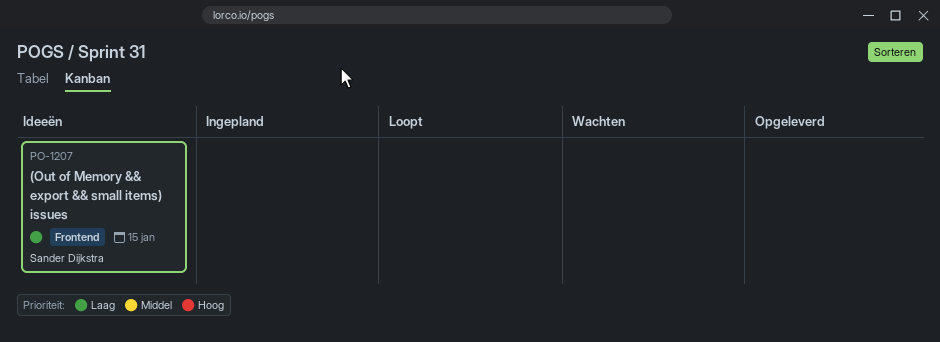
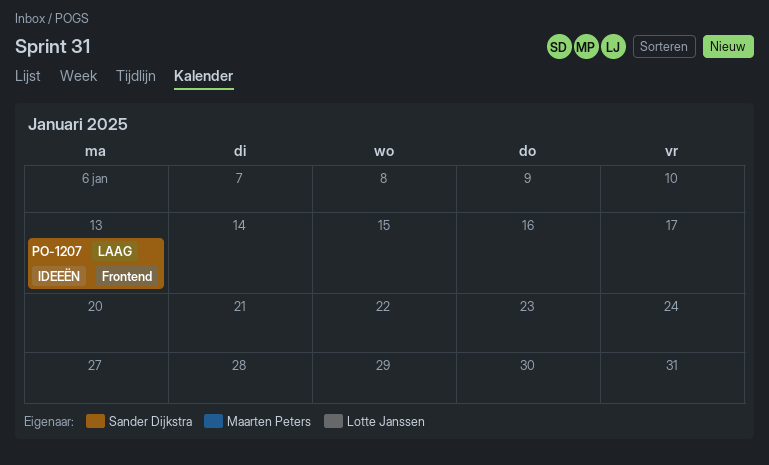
PO-1207, due: Jan 15 -> Jan 13

